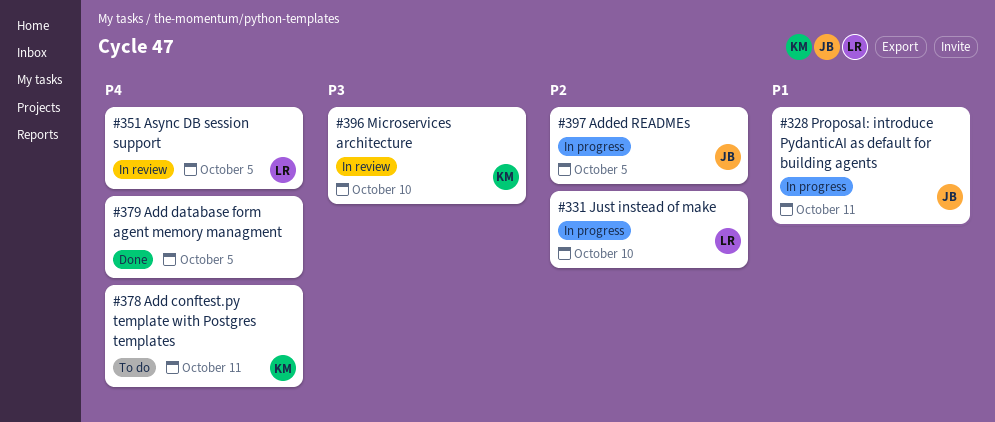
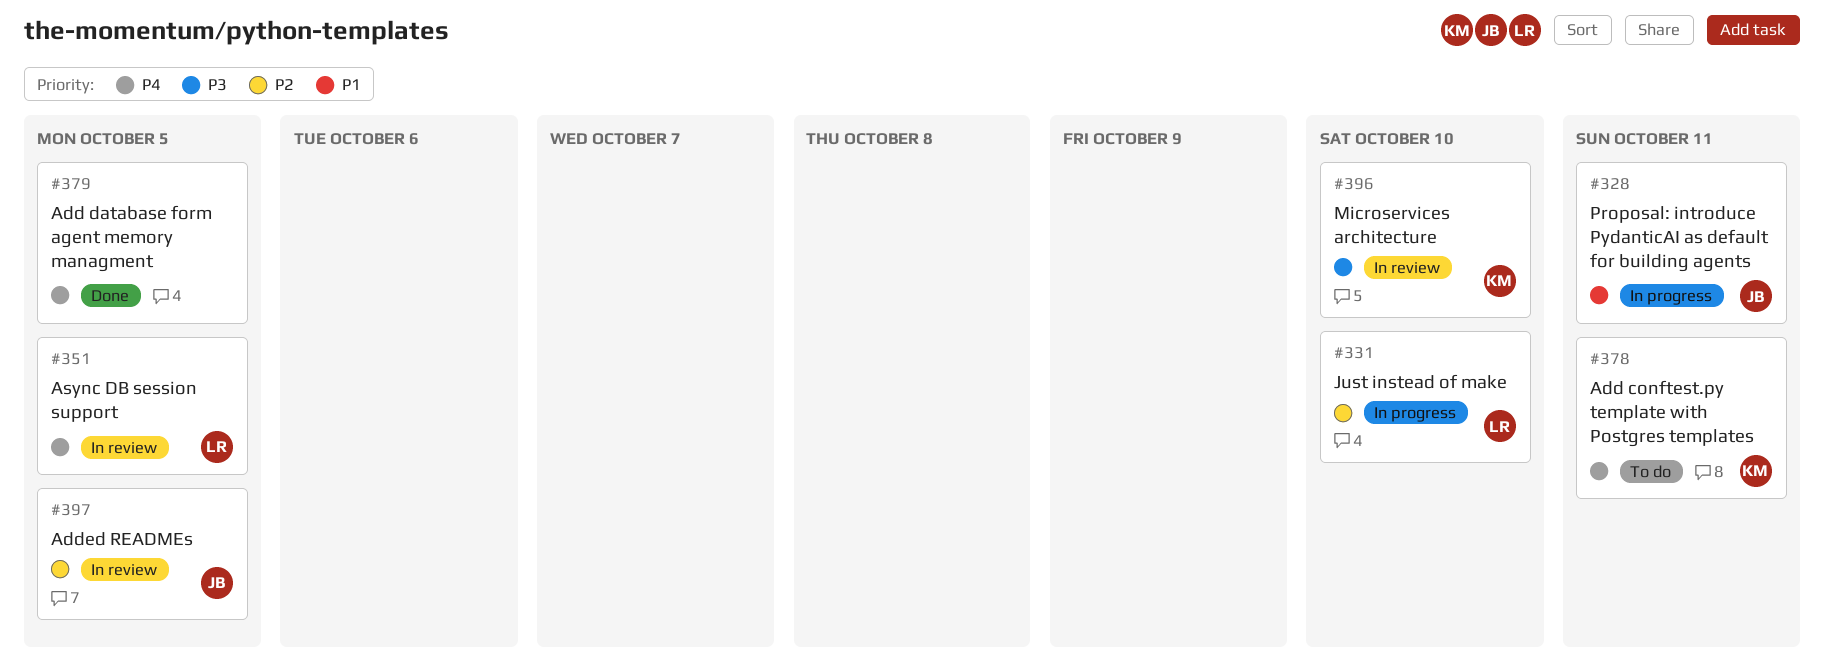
#397, status: In progress -> In review

